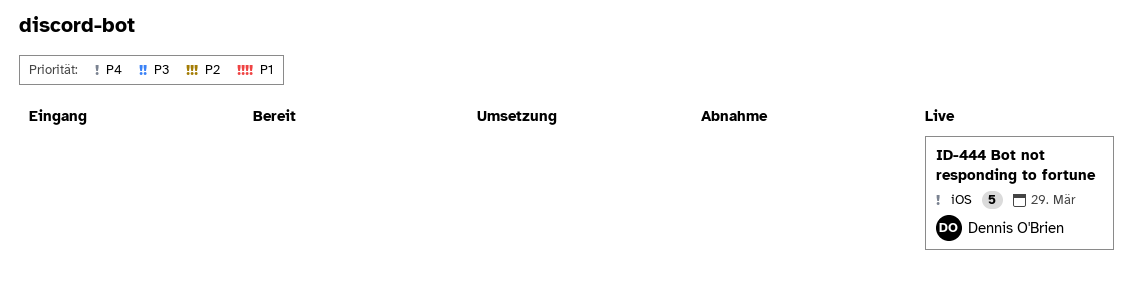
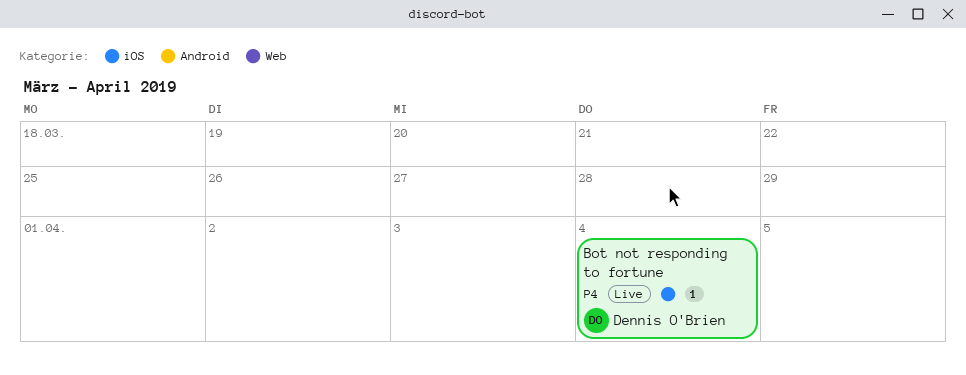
Bot not responding to fortune, estimate: 5 -> 1
Bot not responding to fortune, due: Mar 29 -> Apr 4

